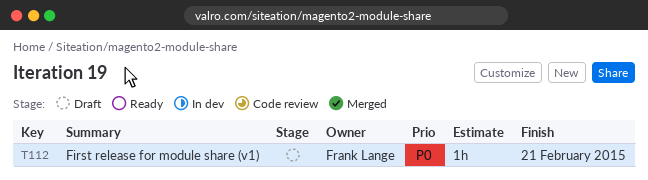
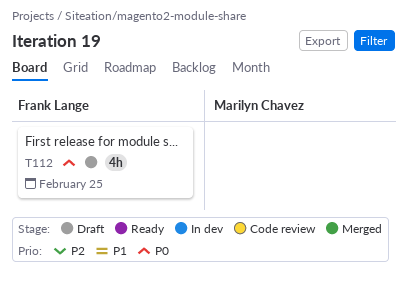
T112, estimate: 1h -> 4h
T112, due: Feb 21 -> Feb 25

